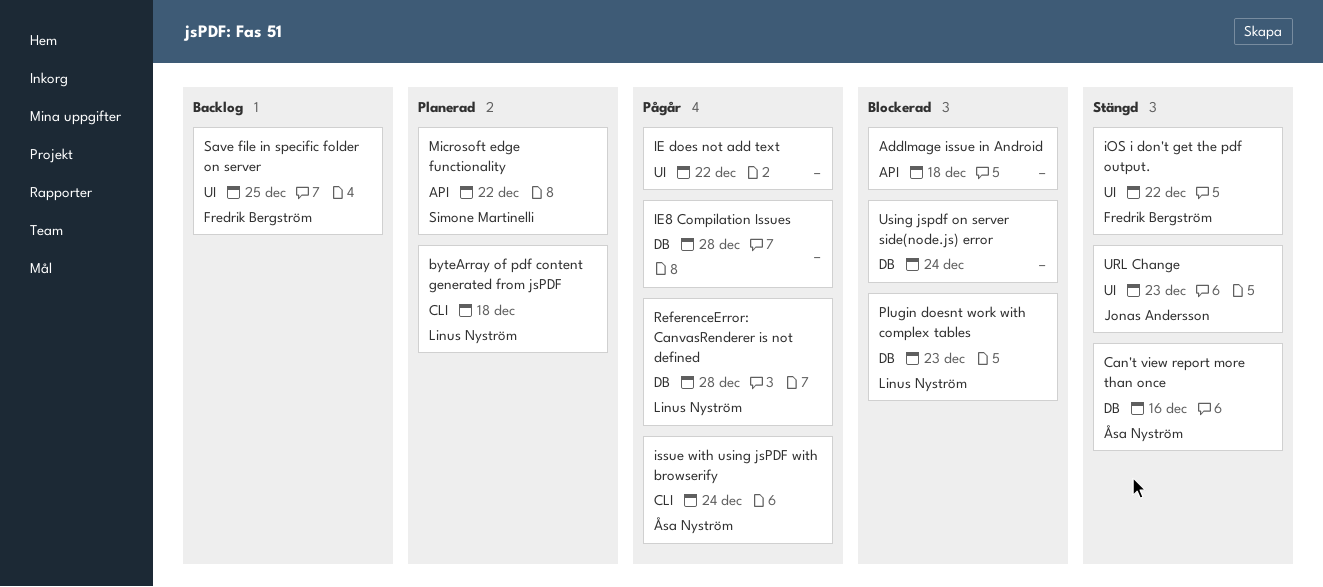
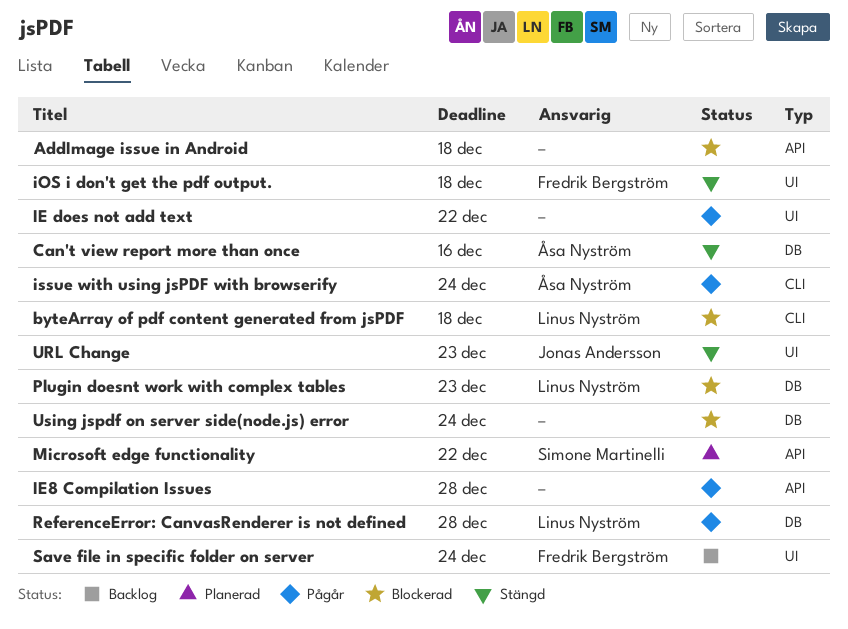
byteArray of pdf content generated from jsPDF, status: Planerad -> Blockerad
IE8 Compilation Issues, label: DB -> API
iOS i don't get the pdf output., due: Dec 22 -> Dec 18
Save file in specific folder on server, due: Dec 25 -> Dec 24

